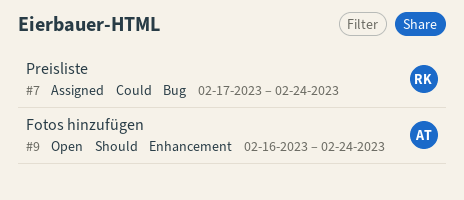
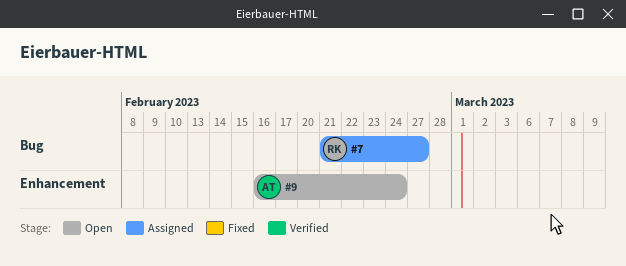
#7, start: Feb 17 -> Feb 21
#7, due: Feb 24 -> Feb 27

